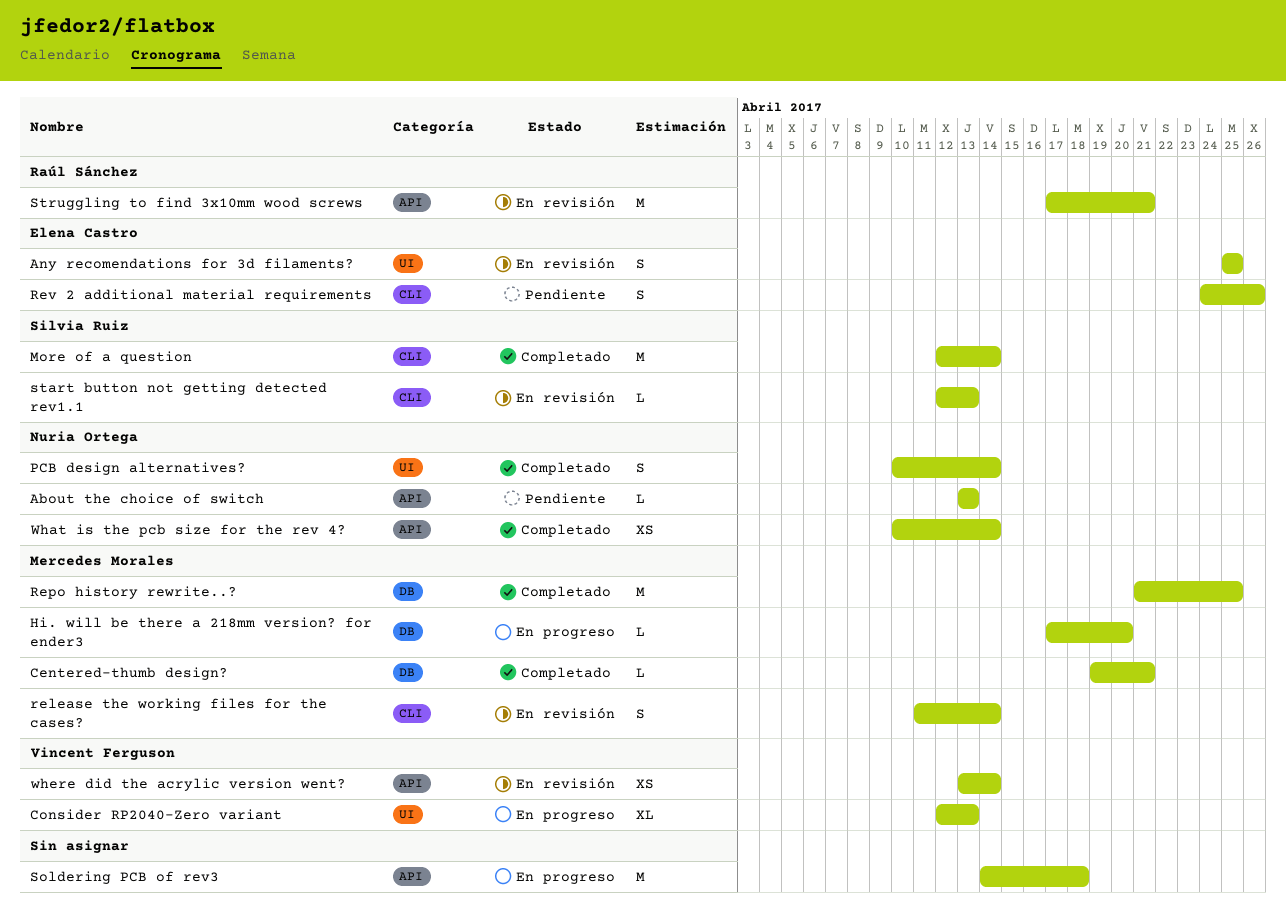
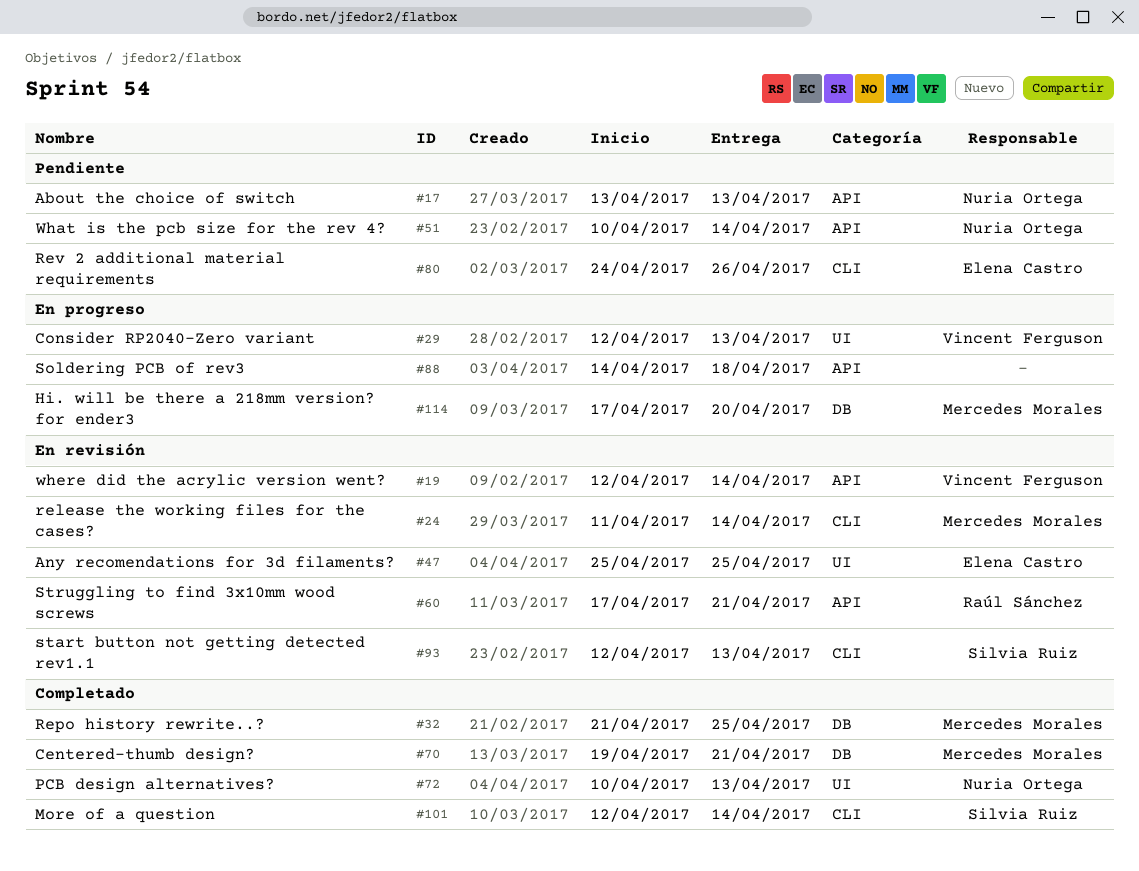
PCB design alternatives?, due: Apr 14 -> Apr 13
What is the pcb size for the rev 4?, status: Completado -> Pendiente
where did the acrylic version went?, start: Apr 13 -> Apr 12

